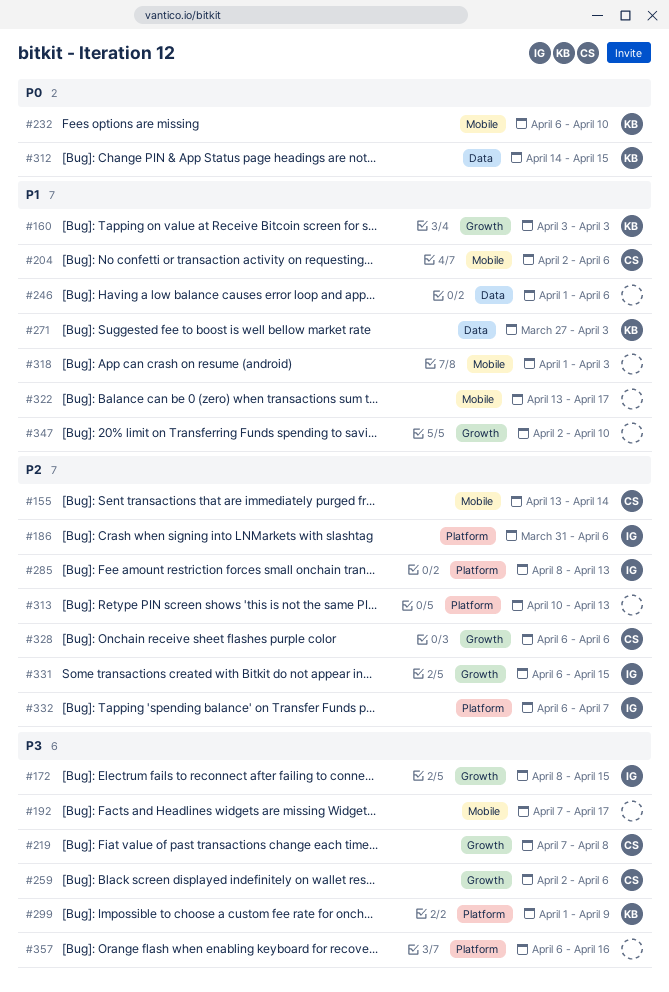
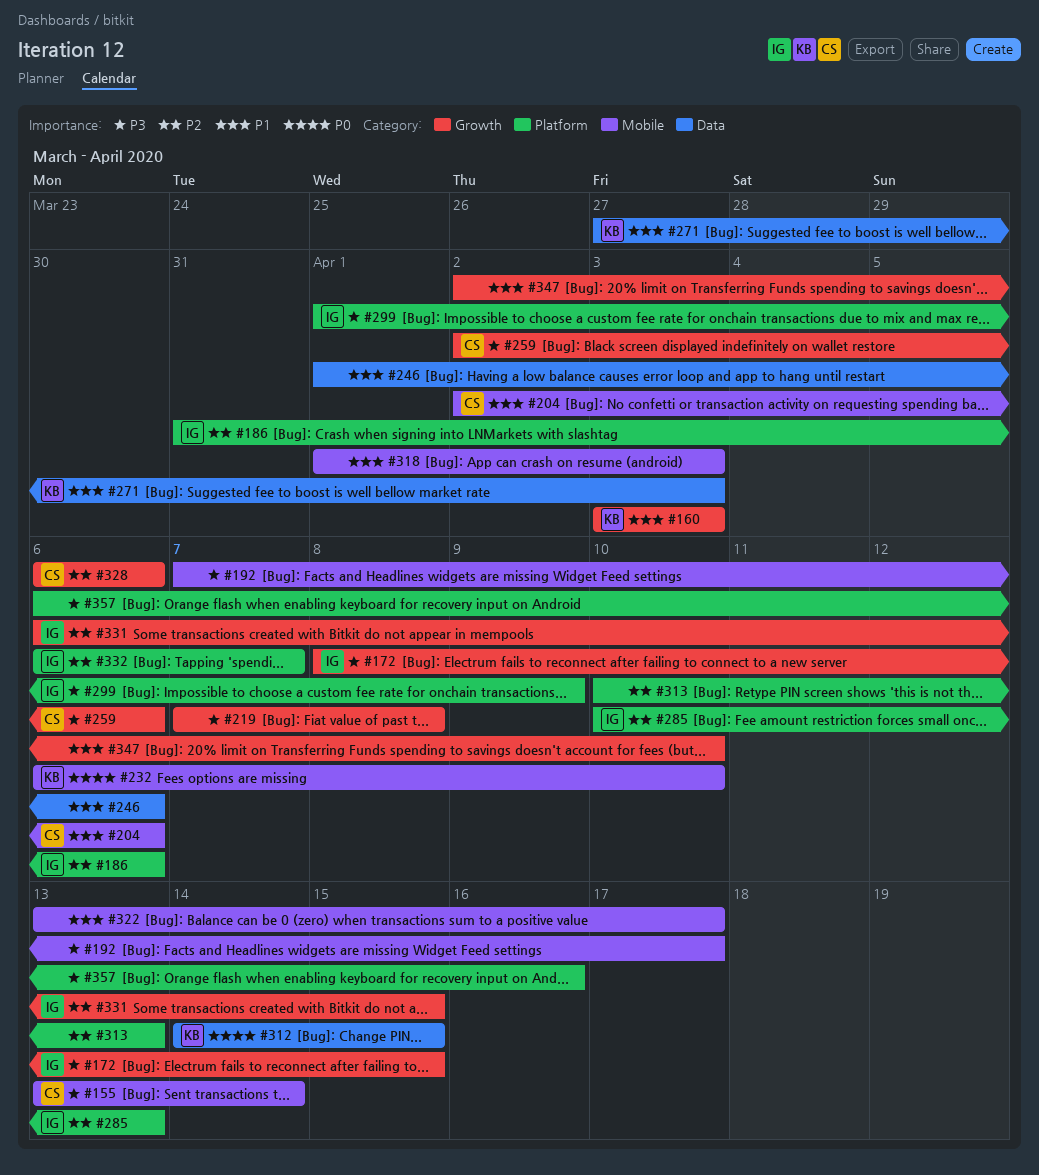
#155, priority: P2 -> P3
#219, owner: CS -> none
#285, start: Apr 8 -> Apr 10
#299, owner: KB -> IG

